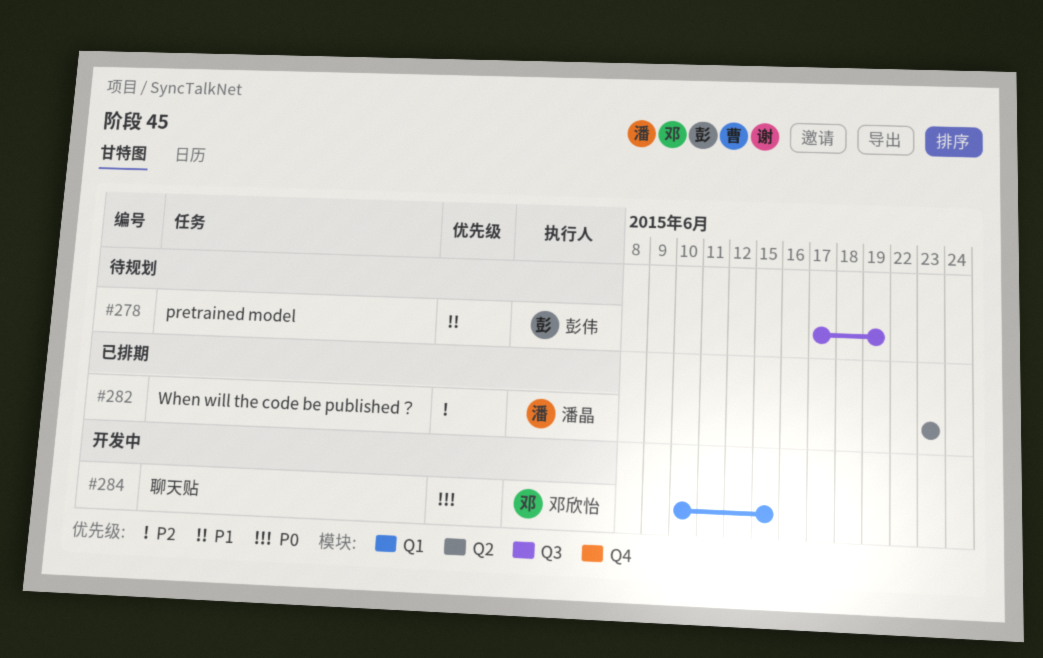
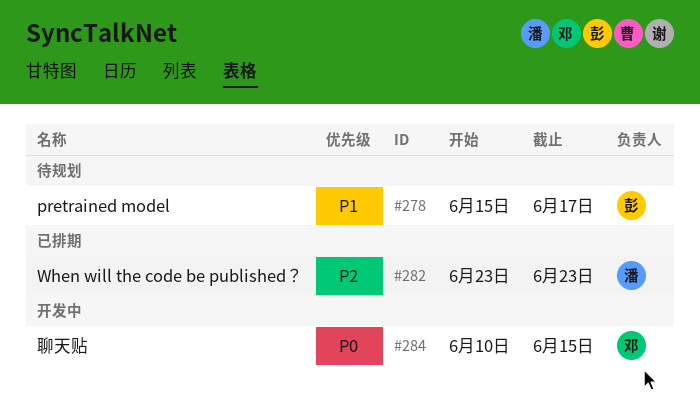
#278, start: Jun 17 -> Jun 15
#278, due: Jun 19 -> Jun 17

